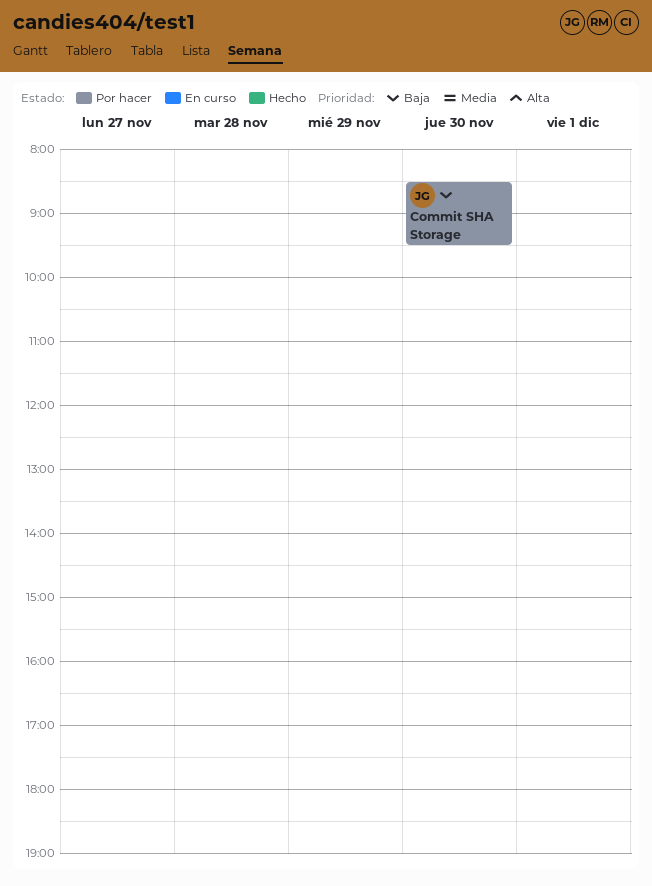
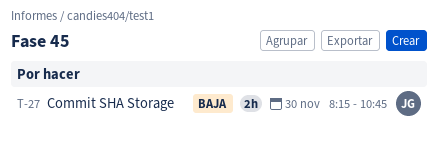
Commit SHA Storage, begins: 08:30 -> 08:15
Commit SHA Storage, ends: 09:30 -> 10:45

